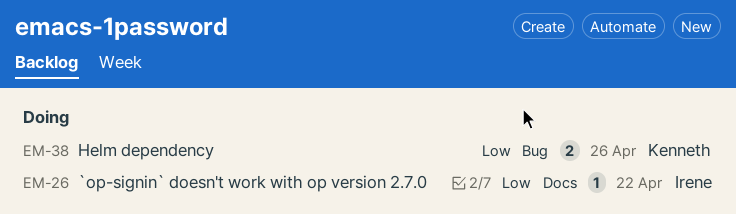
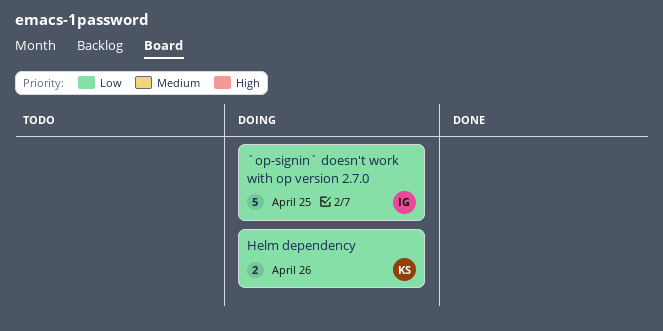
`op-signin` doesn't work with op version 2.7.0, estimate: 1 -> 5
`op-signin` doesn't work with op version 2.7.0, due: Apr 22 -> Apr 25

